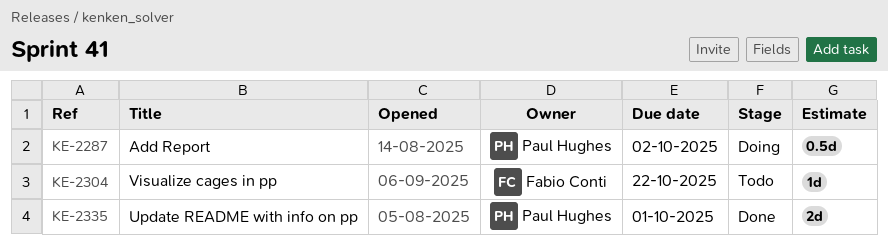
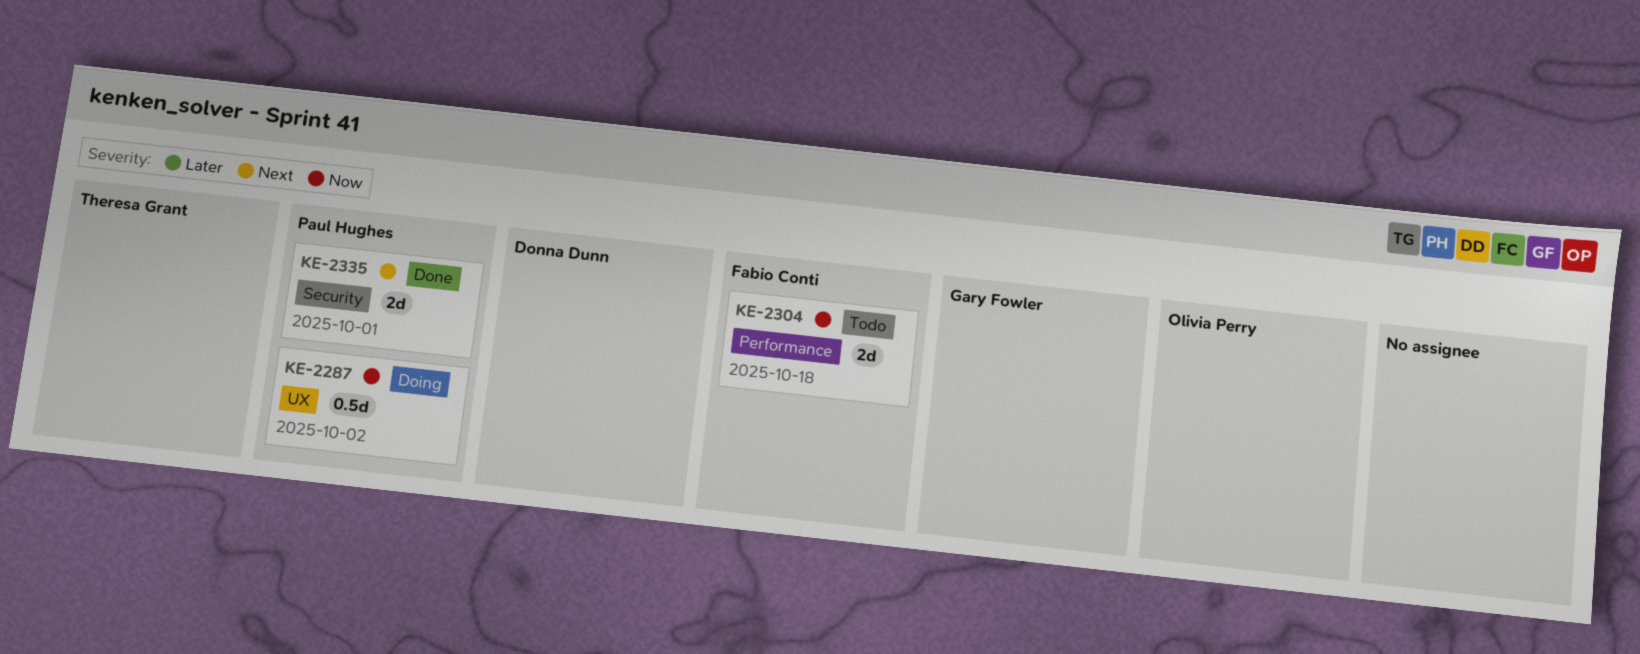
KE-2304, estimate: 1d -> 2d
KE-2304, due: Oct 22 -> Oct 18

